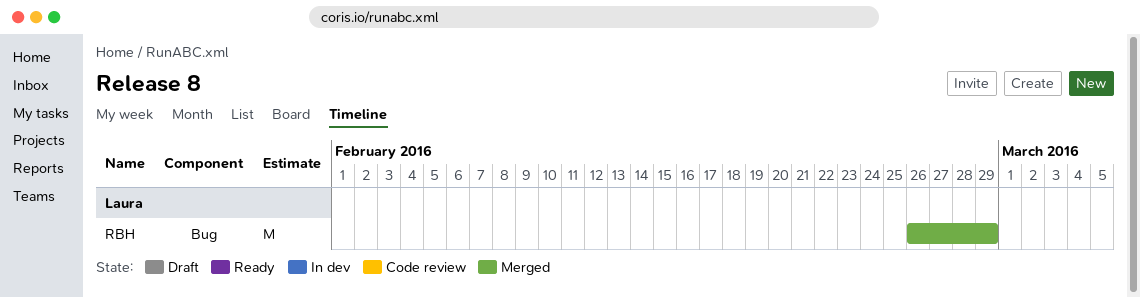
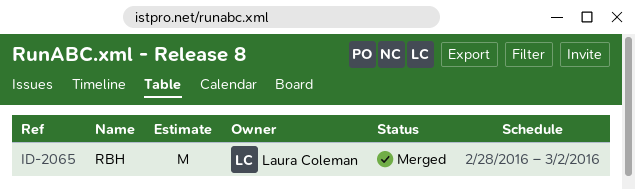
RBH, start: Feb 26 -> Feb 28
RBH, due: Feb 29 -> Mar 2

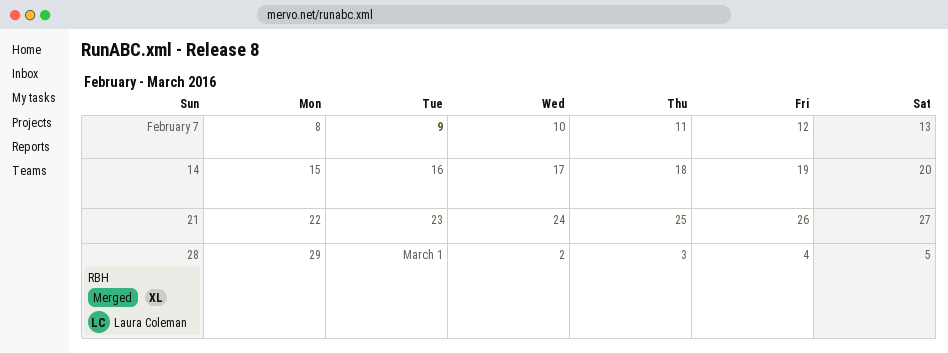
RBH, estimate: M -> XL
RBH, due: Mar 2 -> Feb 28

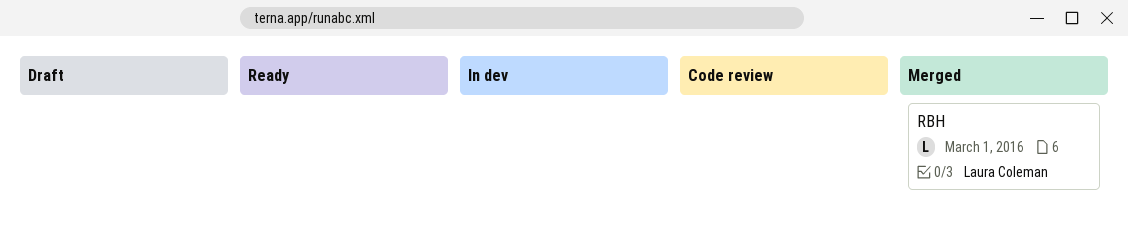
RBH, estimate: XL -> L
RBH, due: Feb 28 -> Mar 1

